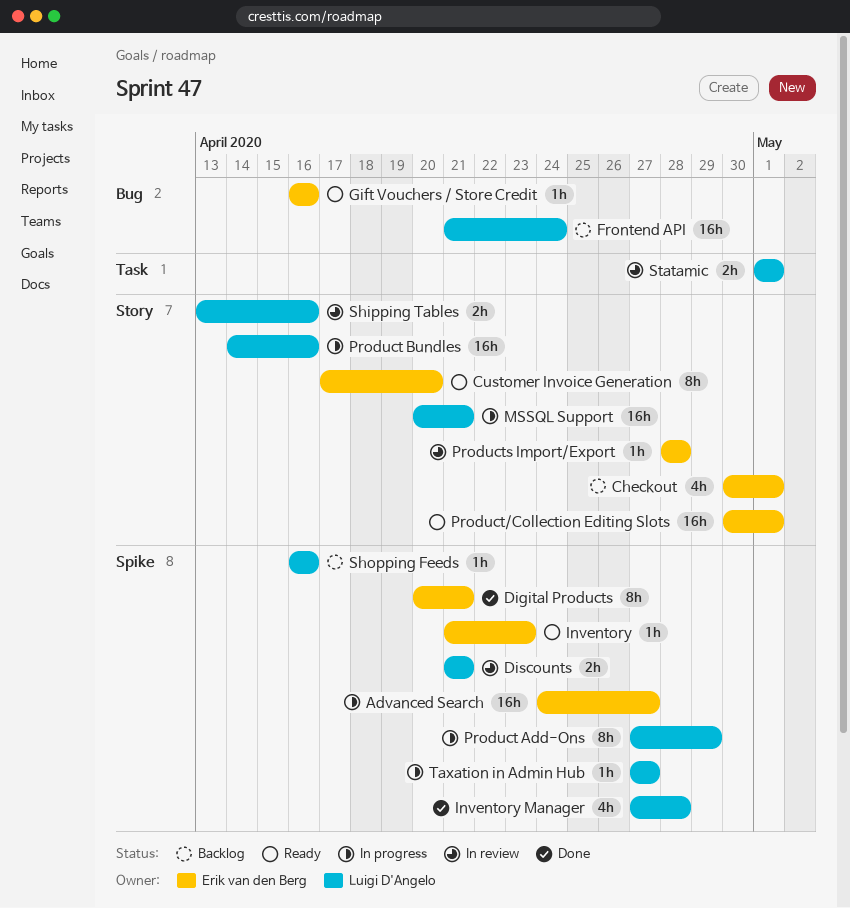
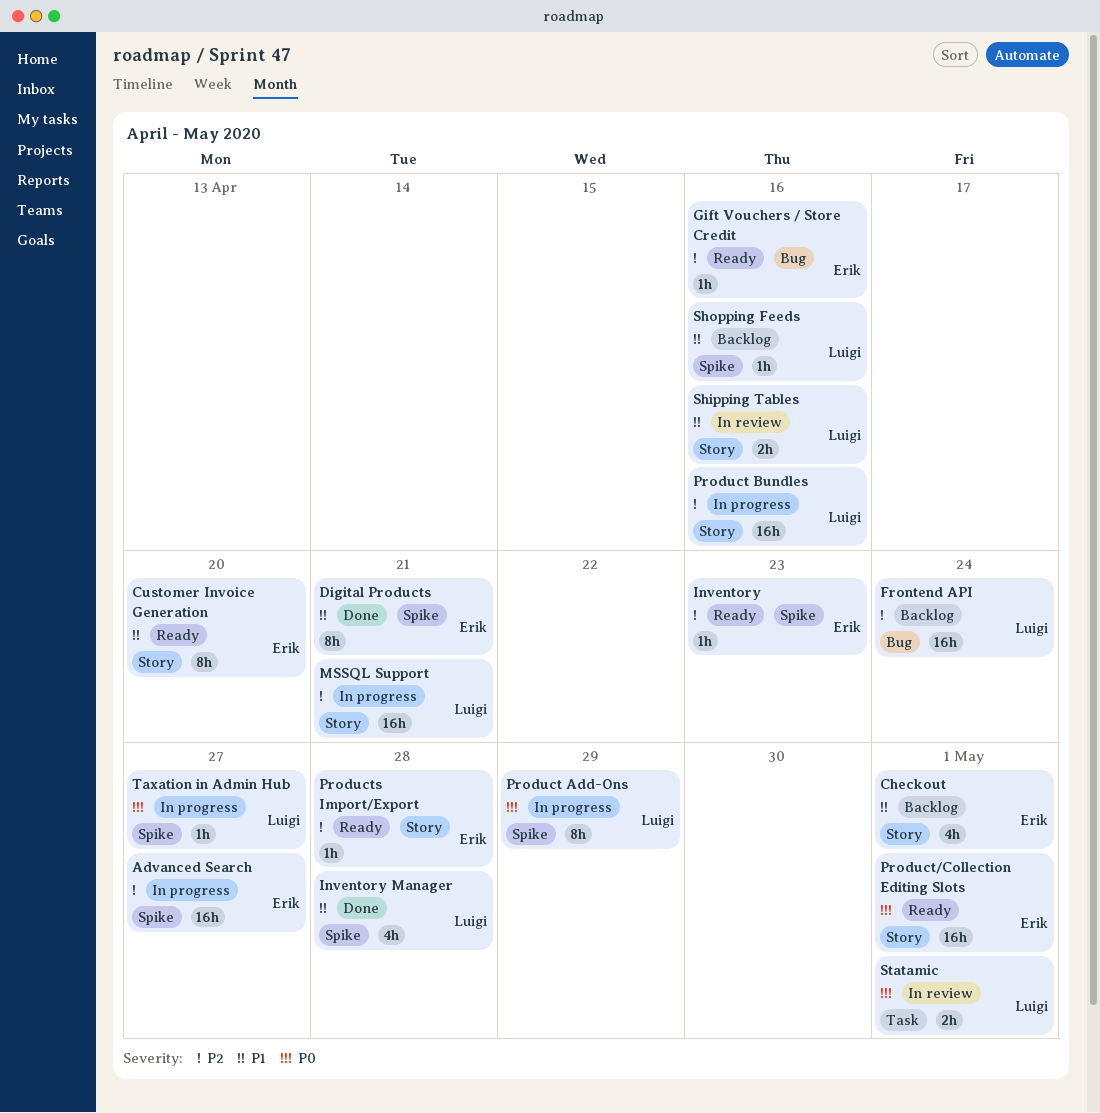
Discounts: present -> none
Products Import/Export, status: In review -> Ready

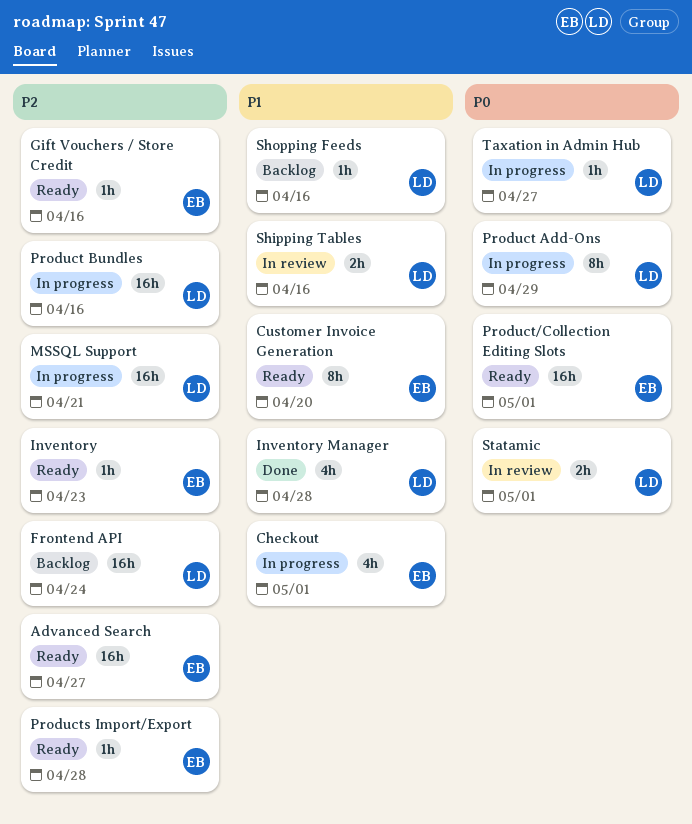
Advanced Search, status: In progress -> Ready
Checkout, status: Backlog -> In progress
Digital Products: present -> none

